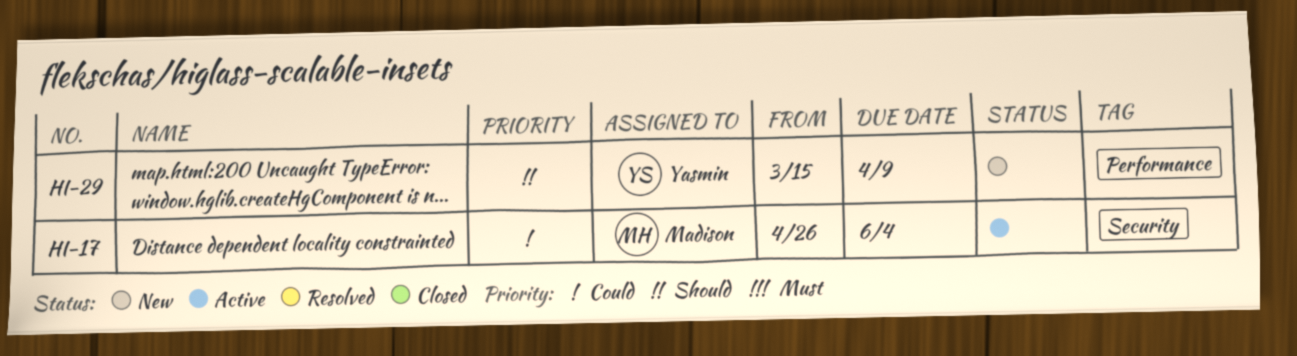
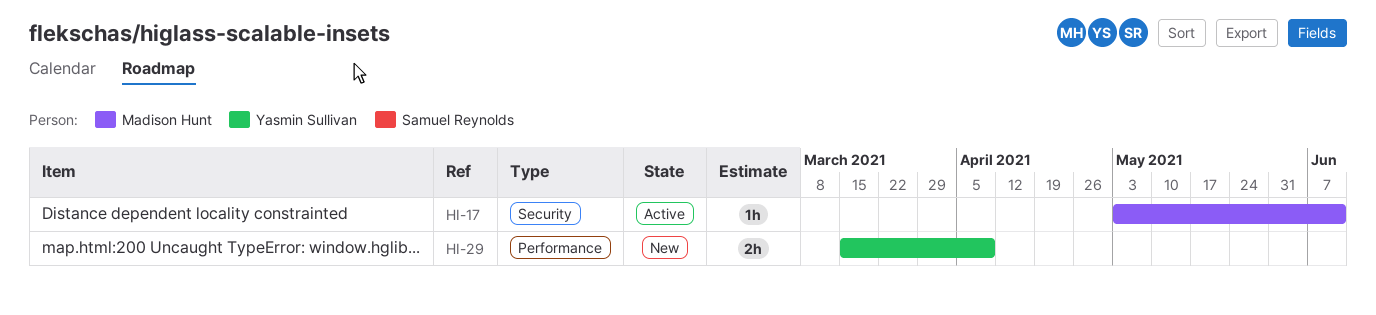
HI-17, start: Apr 26 -> May 3
HI-17, due: Jun 4 -> Jun 11

